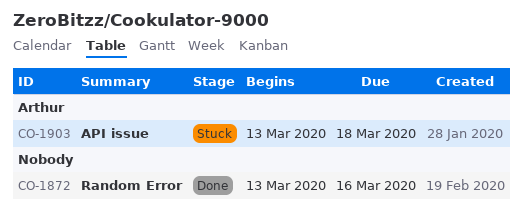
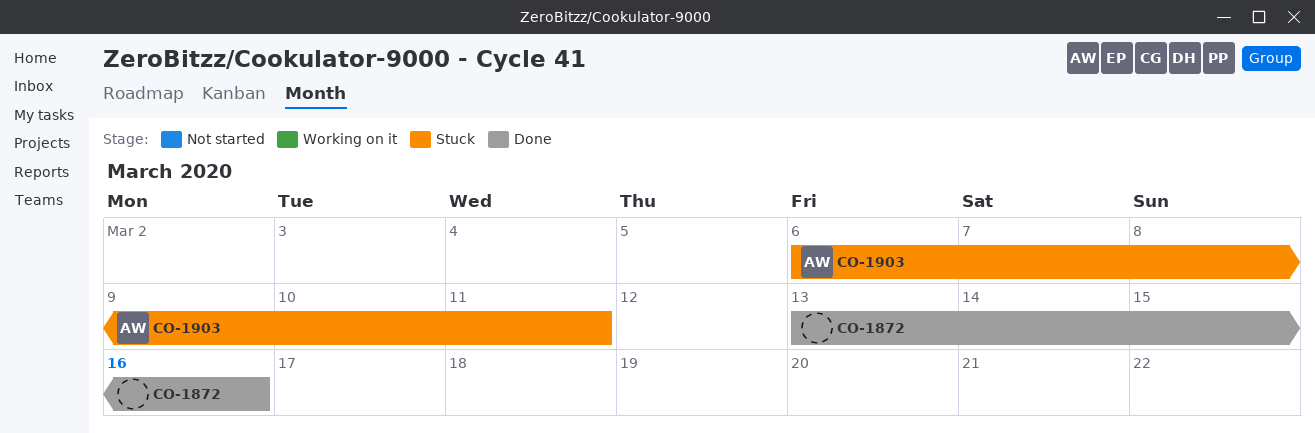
CO-1903, start: Mar 13 -> Mar 6
CO-1903, due: Mar 18 -> Mar 11

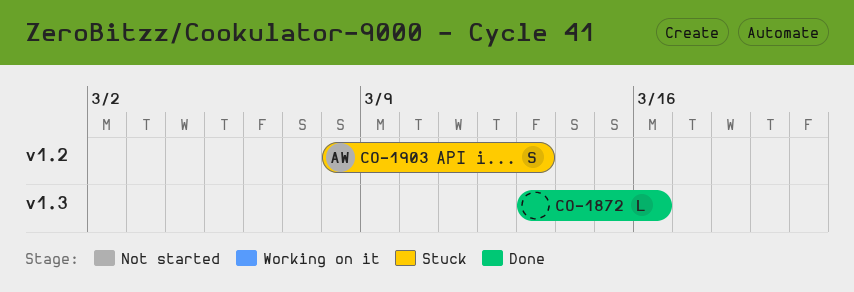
CO-1903, start: Mar 6 -> Mar 8
CO-1903, due: Mar 11 -> Mar 13

